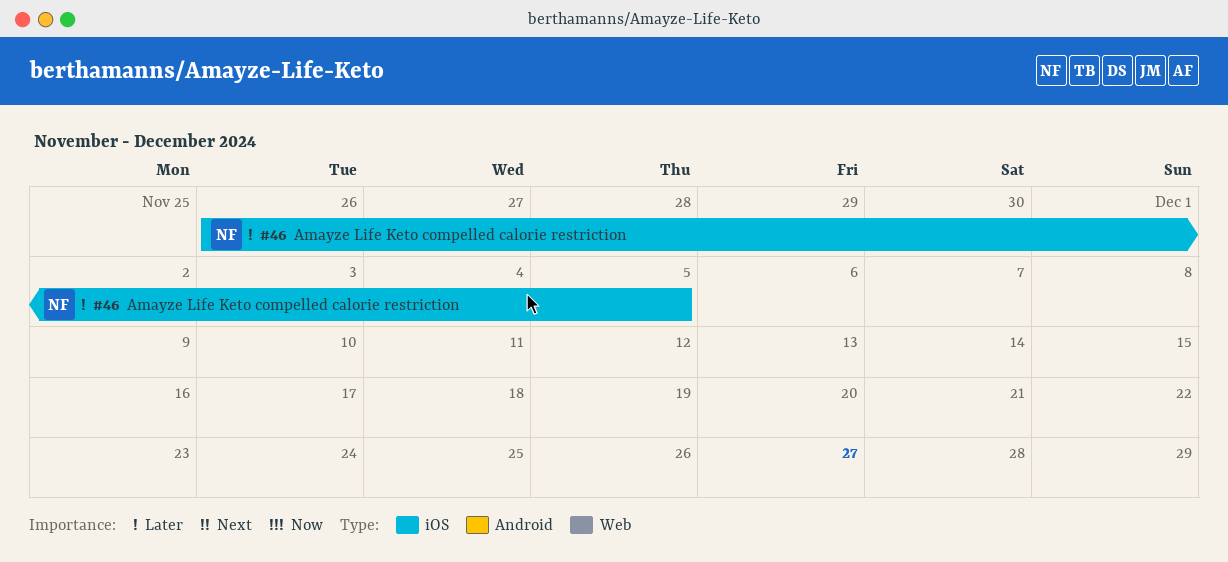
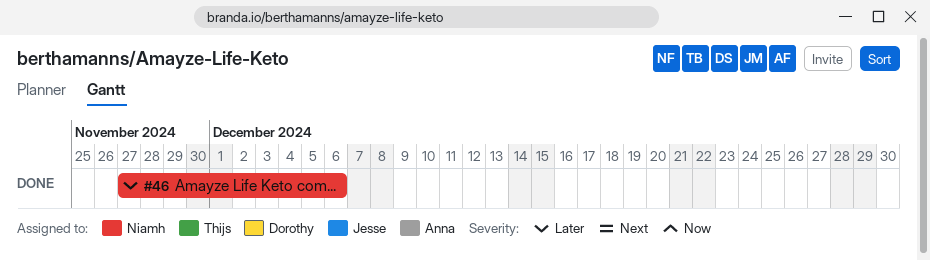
#46, start: Nov 26 -> Nov 27
#46, due: Dec 5 -> Dec 6

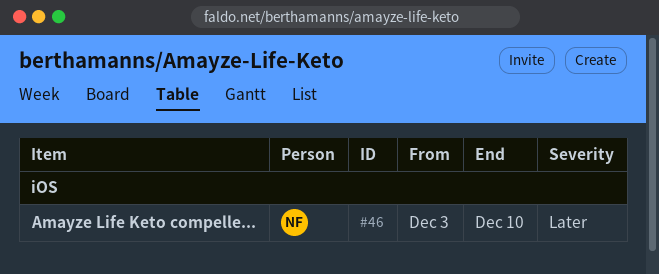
#46, start: Nov 27 -> Dec 3
#46, due: Dec 6 -> Dec 10

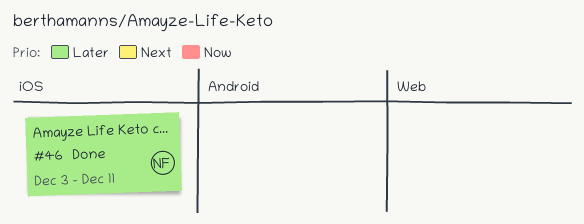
#46, due: Dec 10 -> Dec 11

